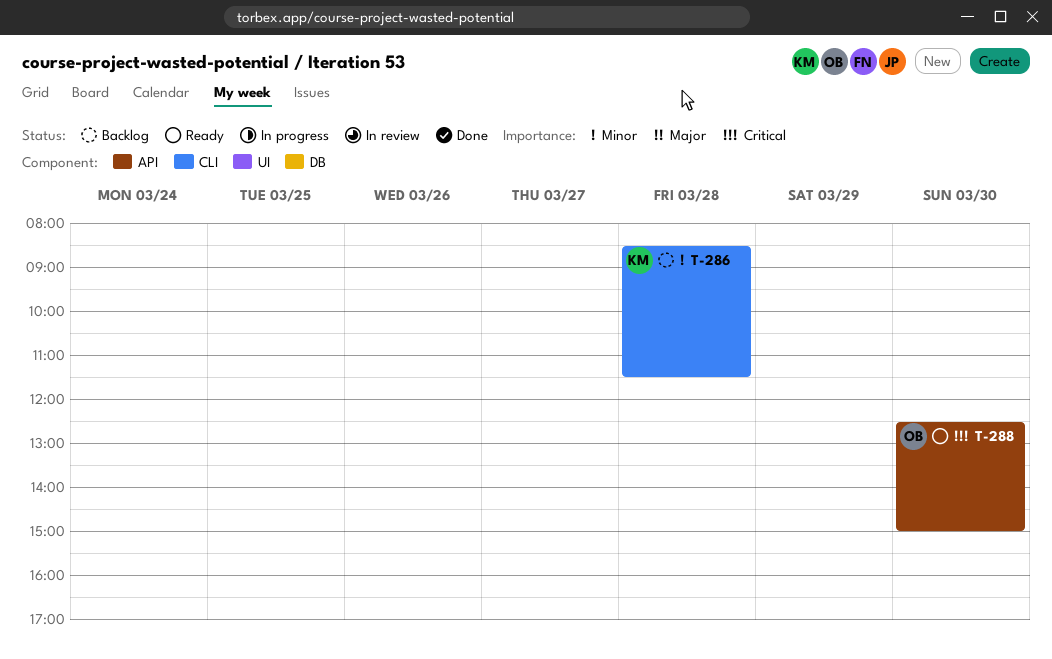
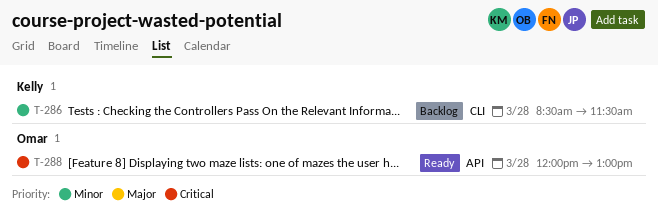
T-288, day: Mar 30 -> Mar 28
T-288, begins: 12:30 -> 12:00
T-288, ends: 15:00 -> 13:00

